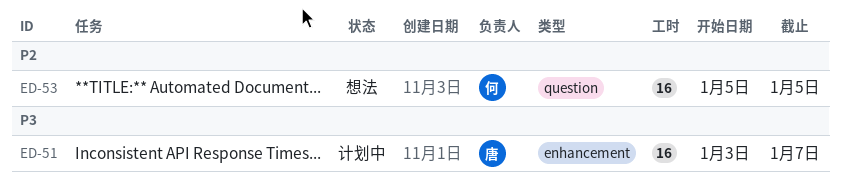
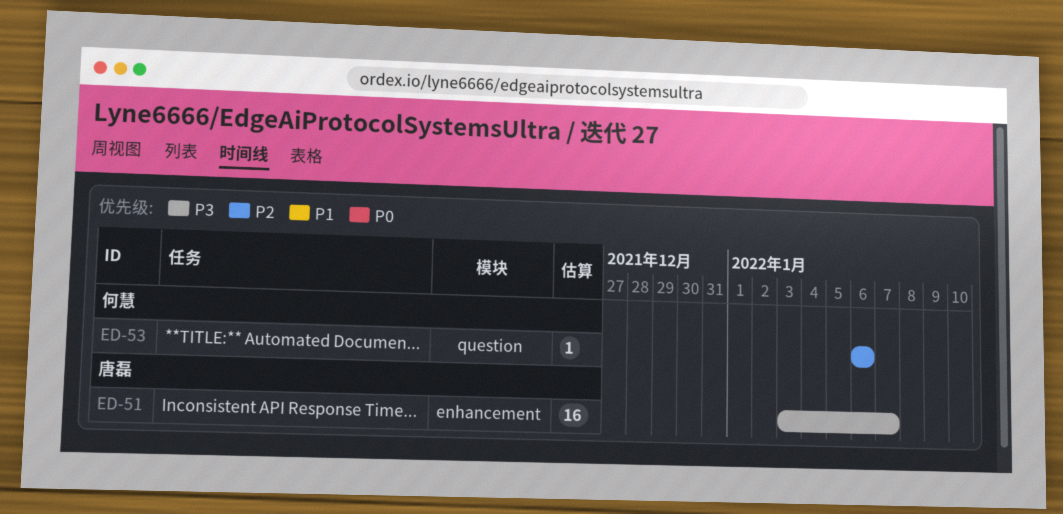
ED-53, estimate: 16 -> 1
ED-53, start: Jan 5 -> Jan 6
ED-53, due: Jan 5 -> Jan 6

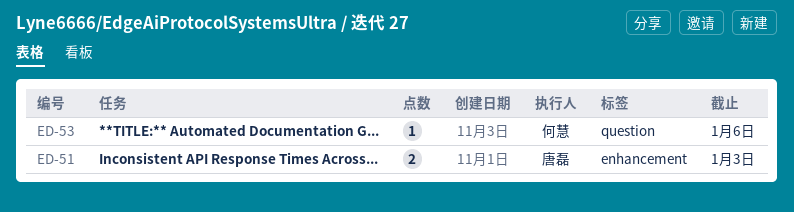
ED-51, estimate: 16 -> 2
ED-51, due: Jan 7 -> Jan 3

